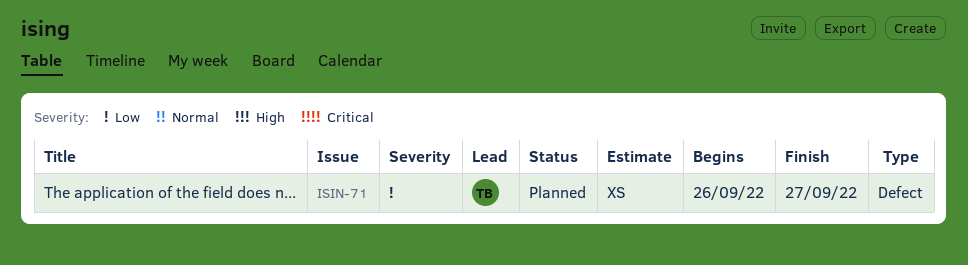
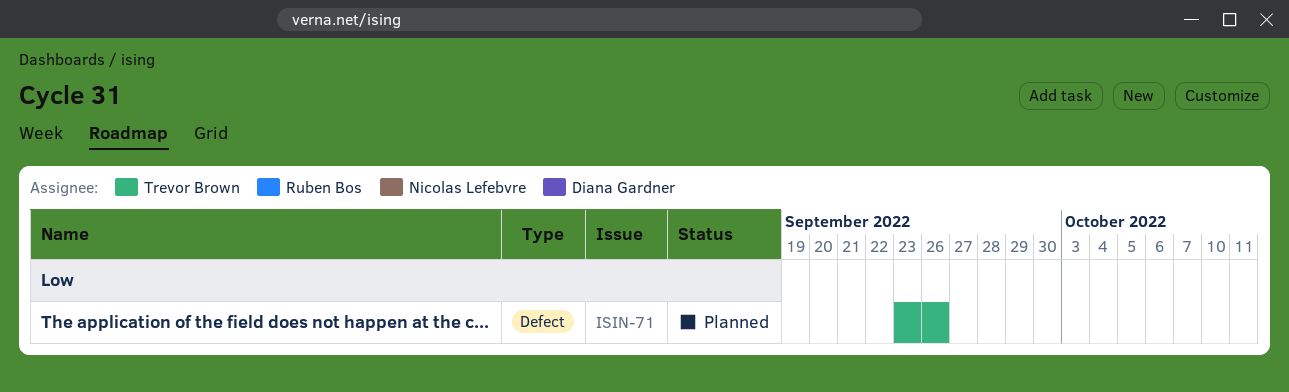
ISIN-71, start: Sep 26 -> Sep 23
ISIN-71, due: Sep 27 -> Sep 26

